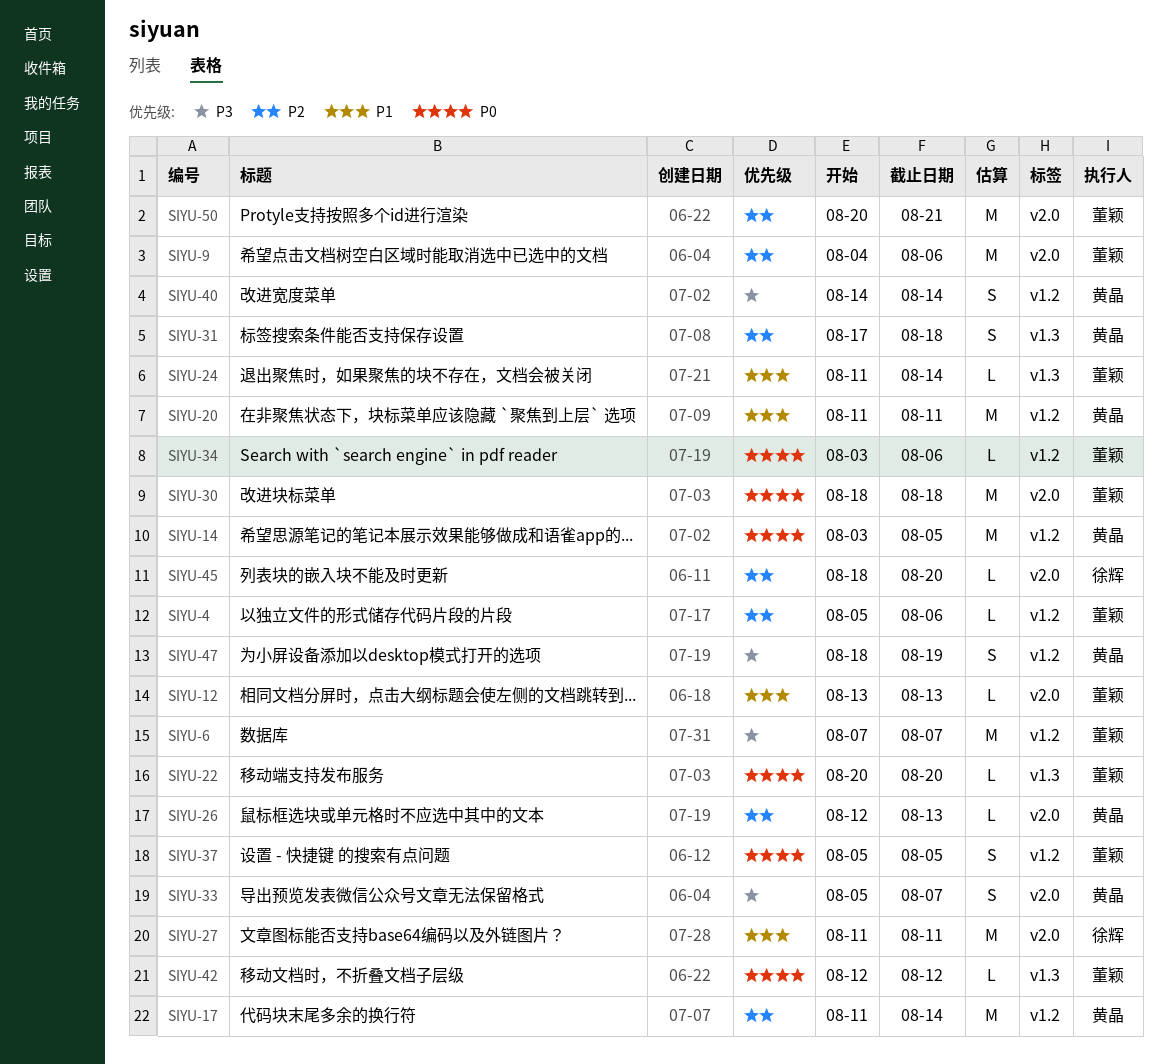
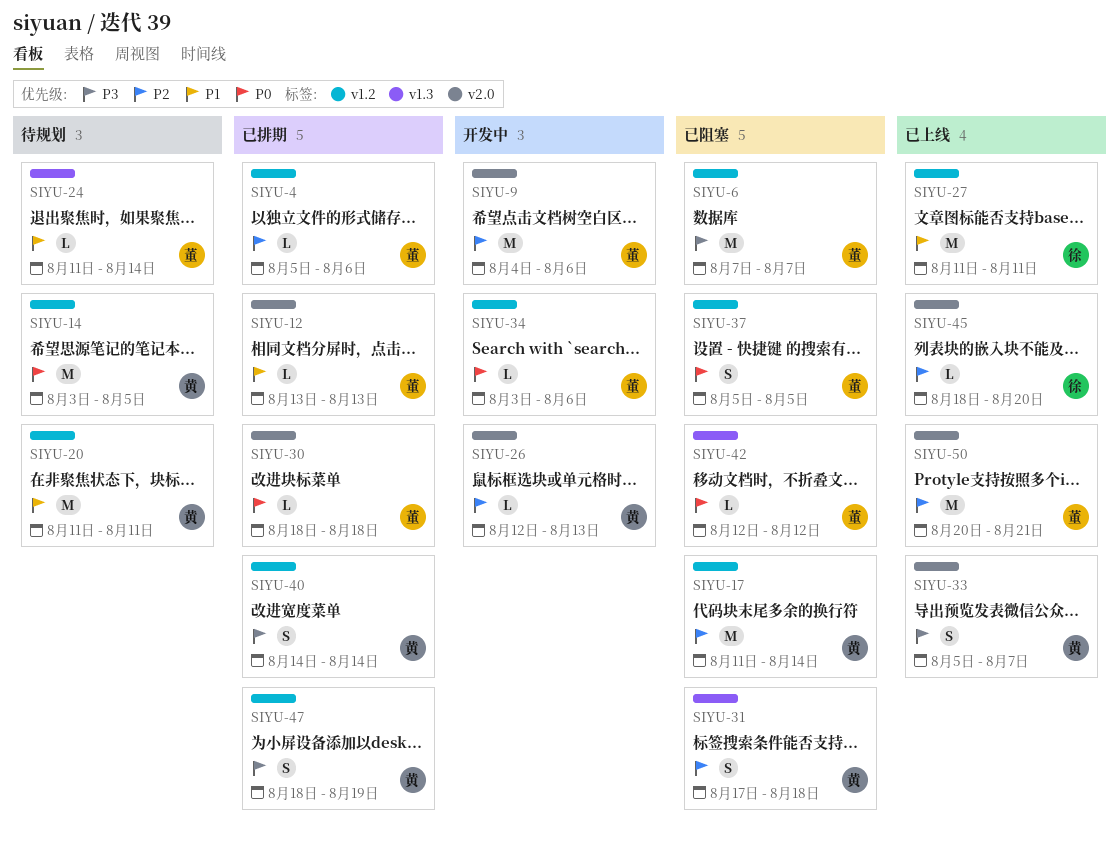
SIYU-22: present -> none
SIYU-27, label: v2.0 -> v1.2
SIYU-30, estimate: M -> L

